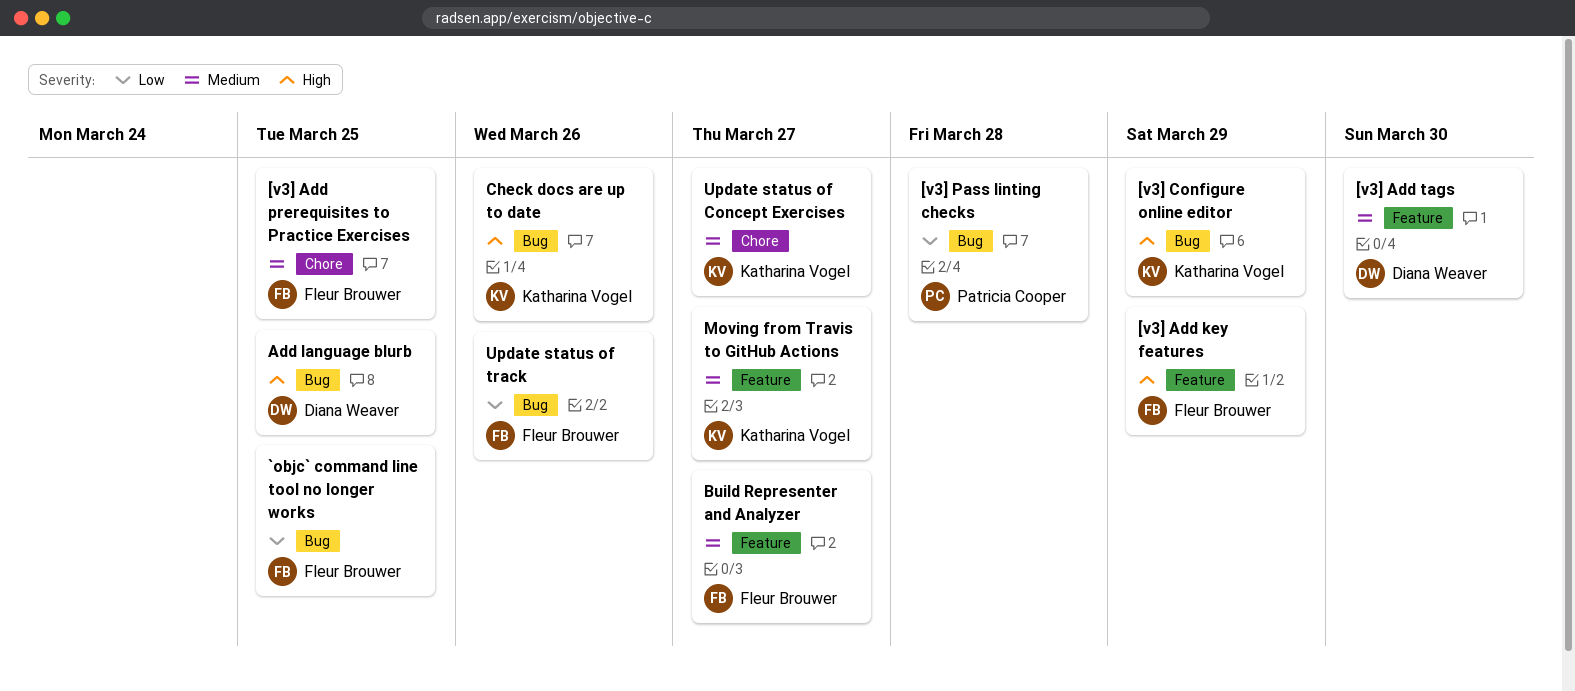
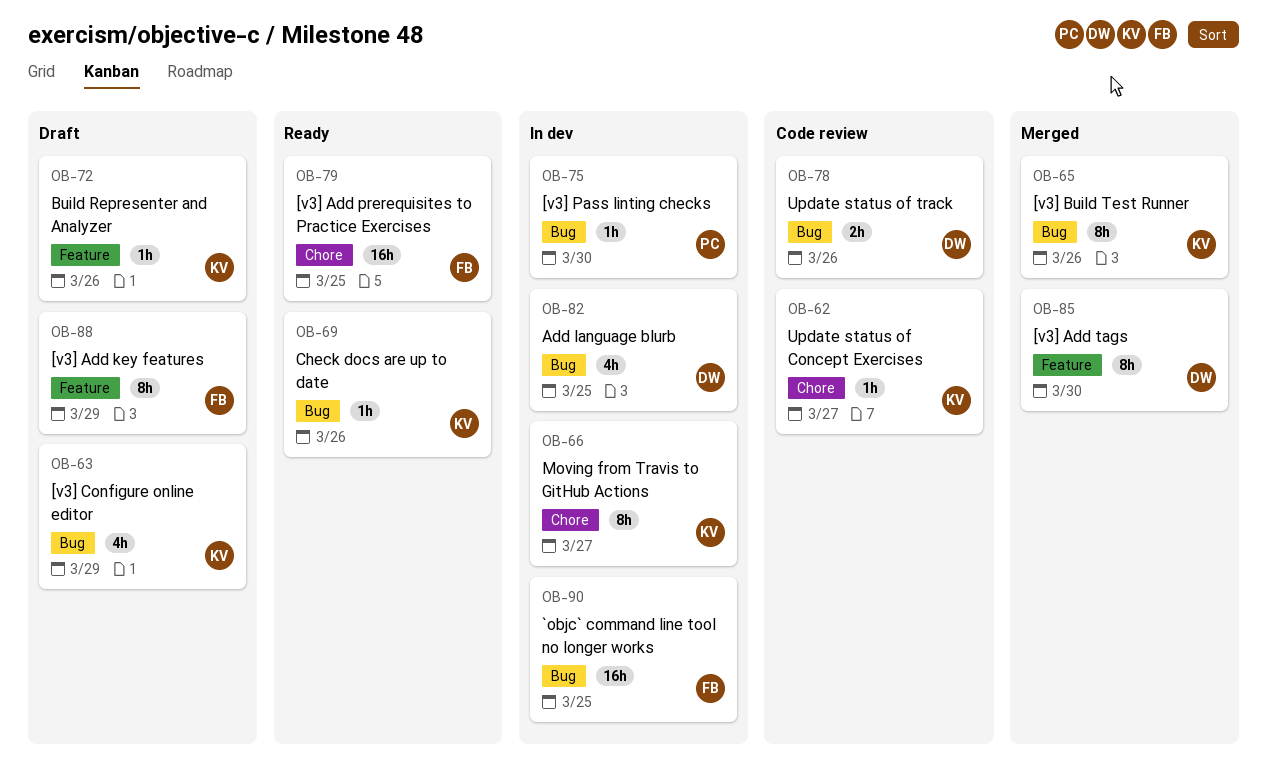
[v3] Build Test Runner: none -> present
[v3] Pass linting checks, due: Mar 28 -> Mar 30
Build Representer and Analyzer, owner: Fleur Brouwer -> Katharina Vogel
Build Representer and Analyzer, due: Mar 27 -> Mar 26
Moving from Travis to GitHub Actions, label: Feature -> Chore
Update status of track, owner: Fleur Brouwer -> Diana Weaver

